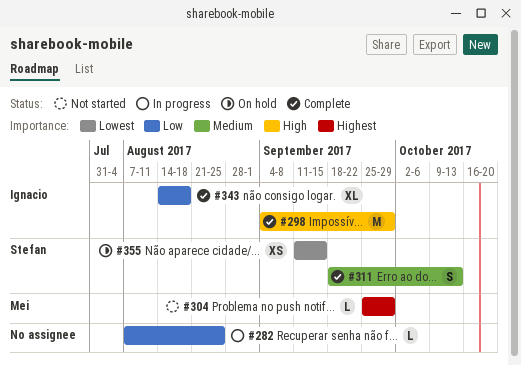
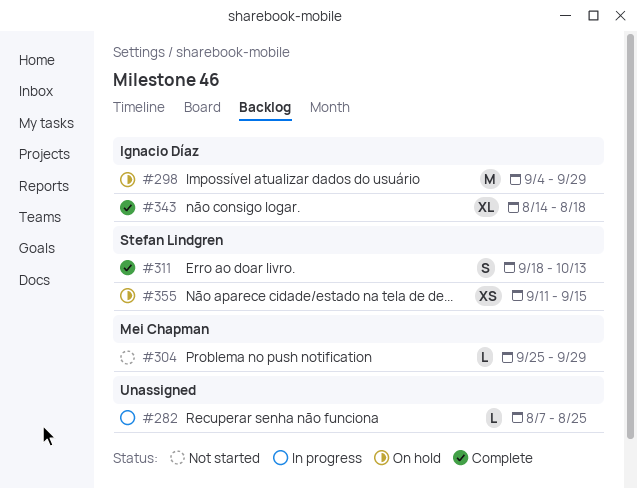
#298, status: Complete -> On hold

